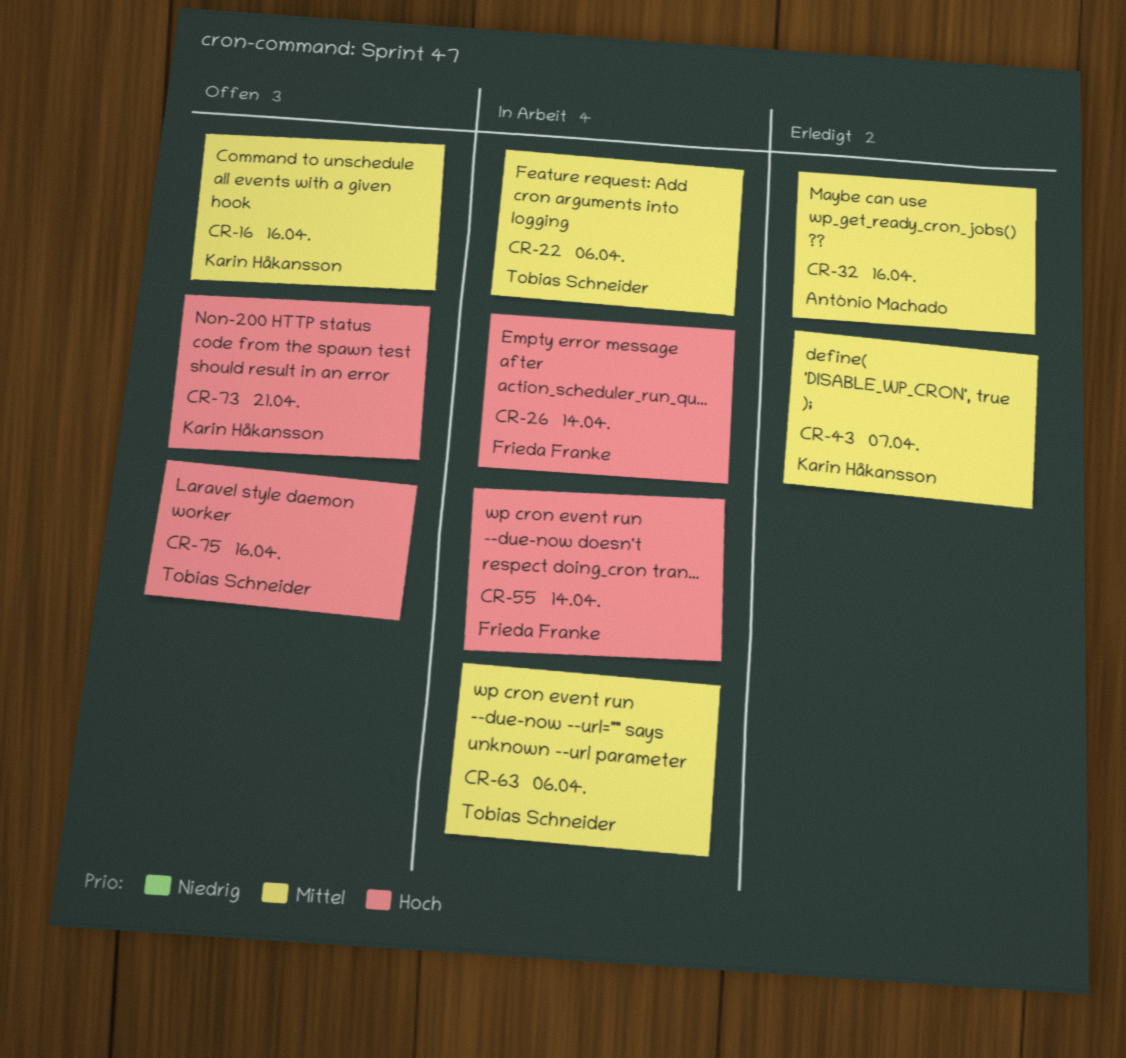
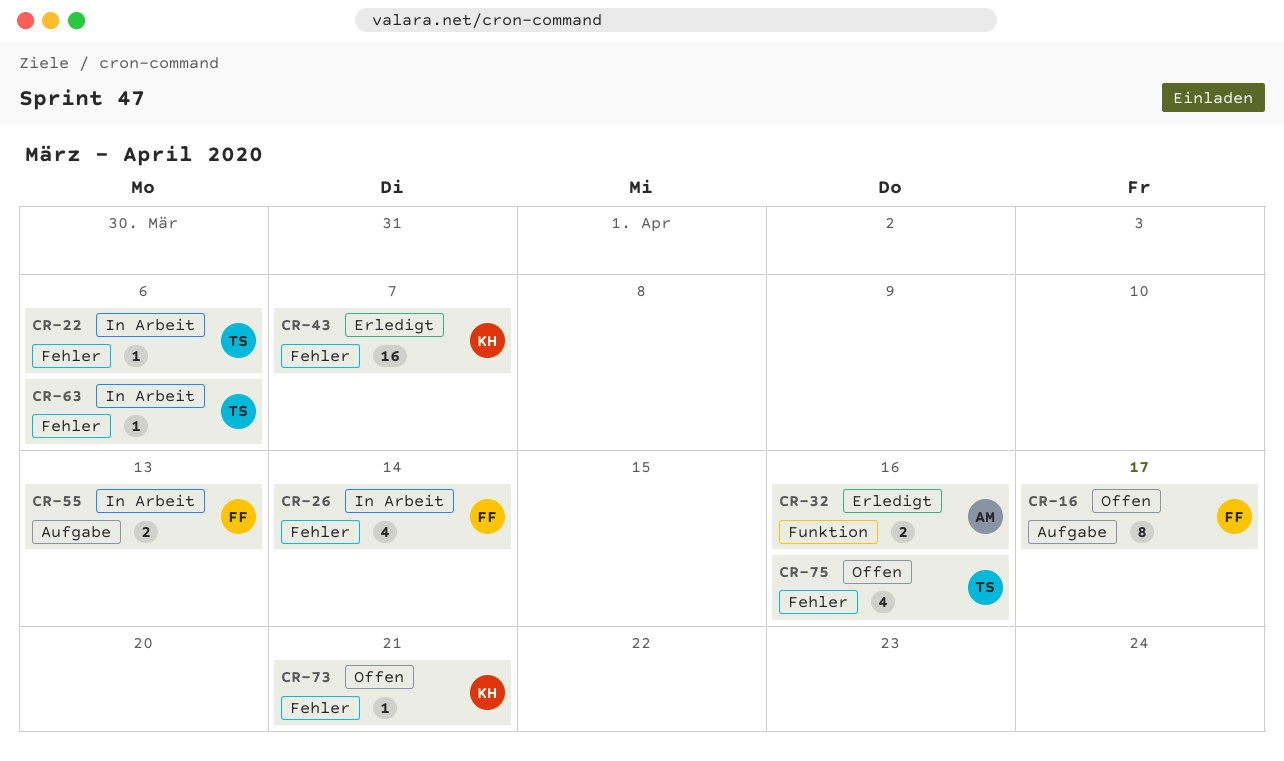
CR-16, owner: Karin Håkansson -> Frieda Franke
CR-16, due: Apr 16 -> Apr 17
CR-55, due: Apr 14 -> Apr 13

